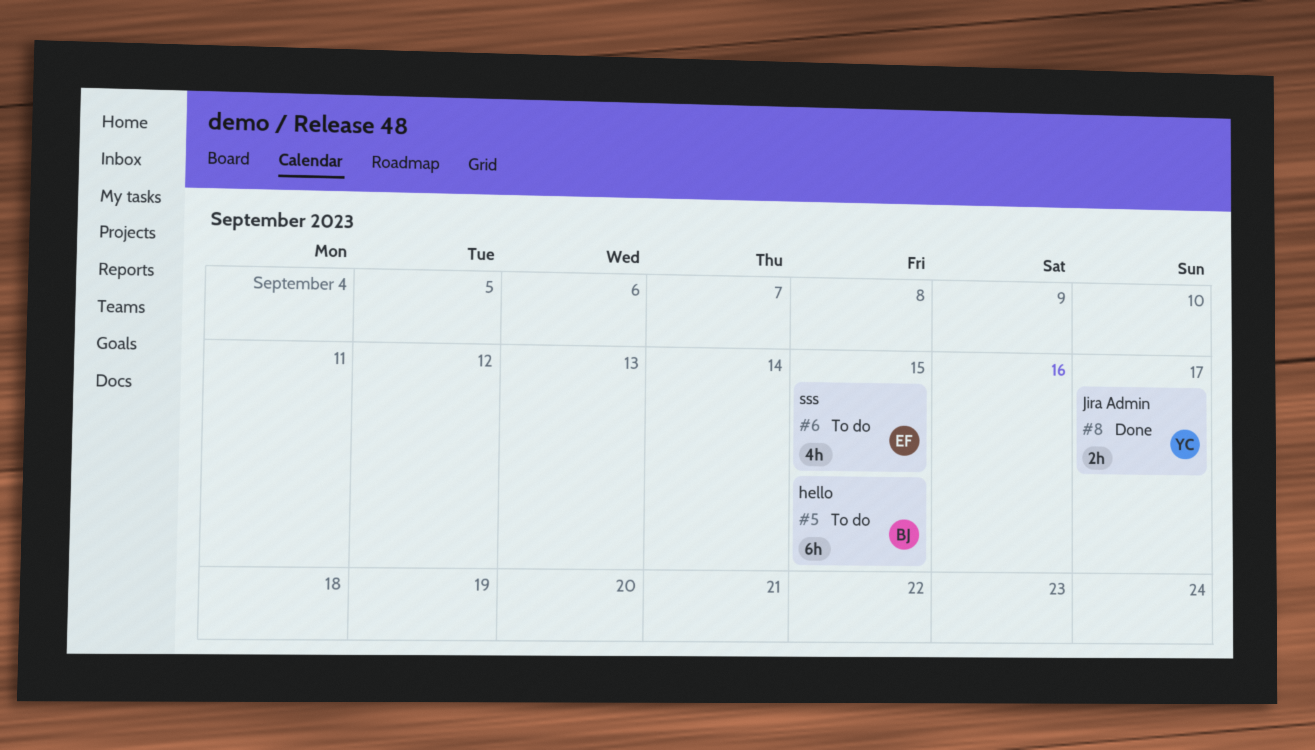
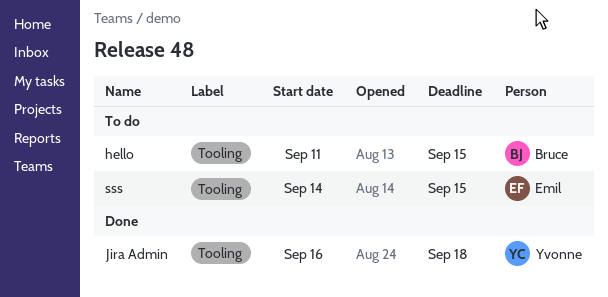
Jira Admin, due: Sep 17 -> Sep 18

